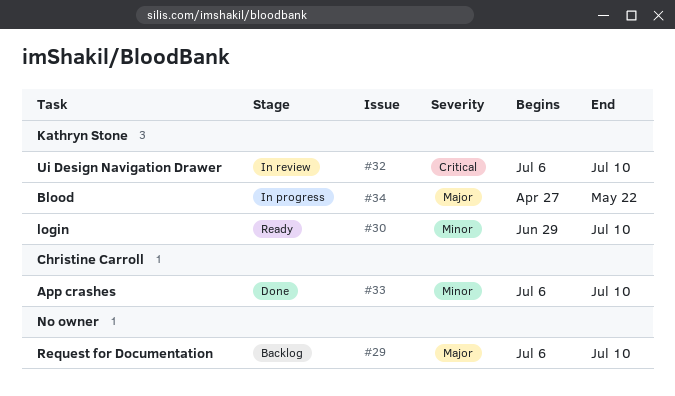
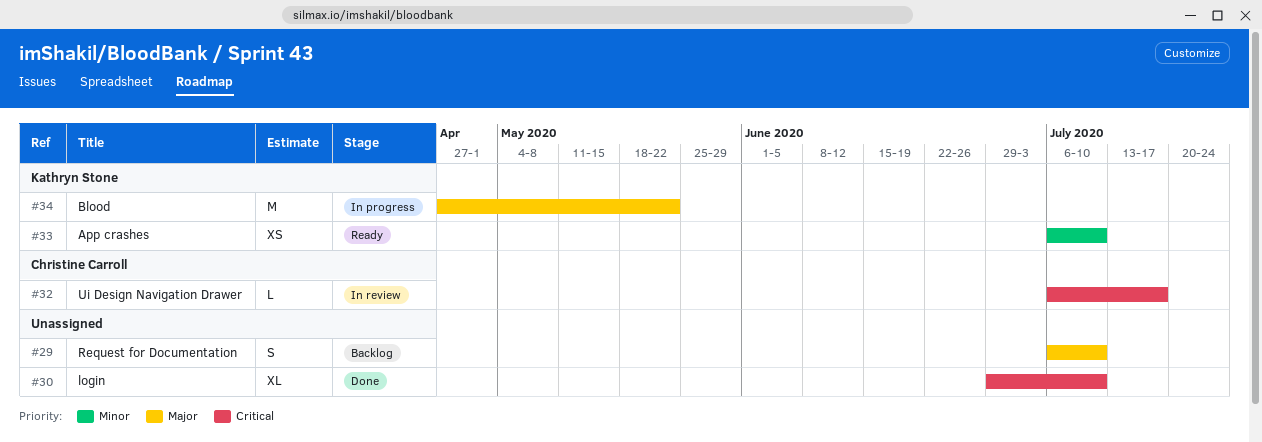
#30, status: Ready -> Done
#30, owner: Kathryn Stone -> none
#30, priority: Minor -> Critical
#32, owner: Kathryn Stone -> Christine Carroll
#32, due: Jul 10 -> Jul 17
#33, status: Done -> Ready
#33, owner: Christine Carroll -> Kathryn Stone

